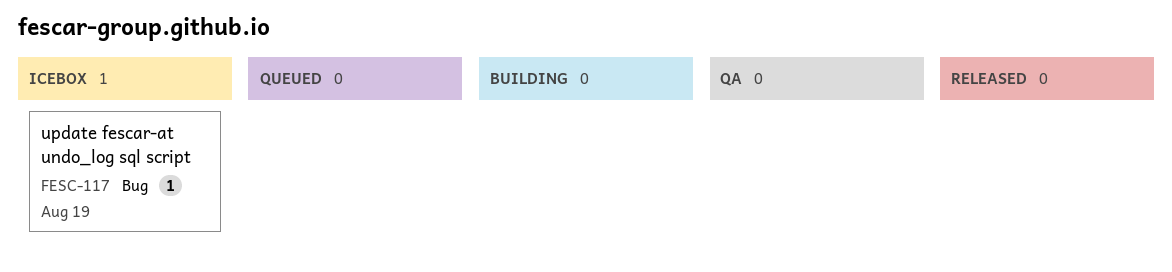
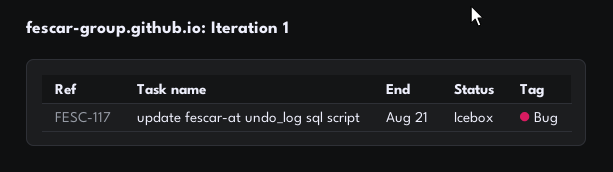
FESC-117, due: Aug 19 -> Aug 21

